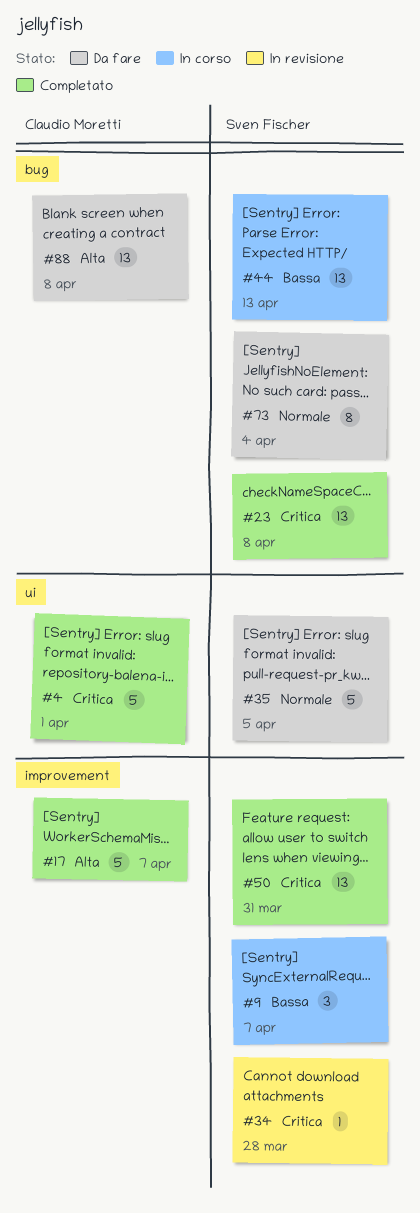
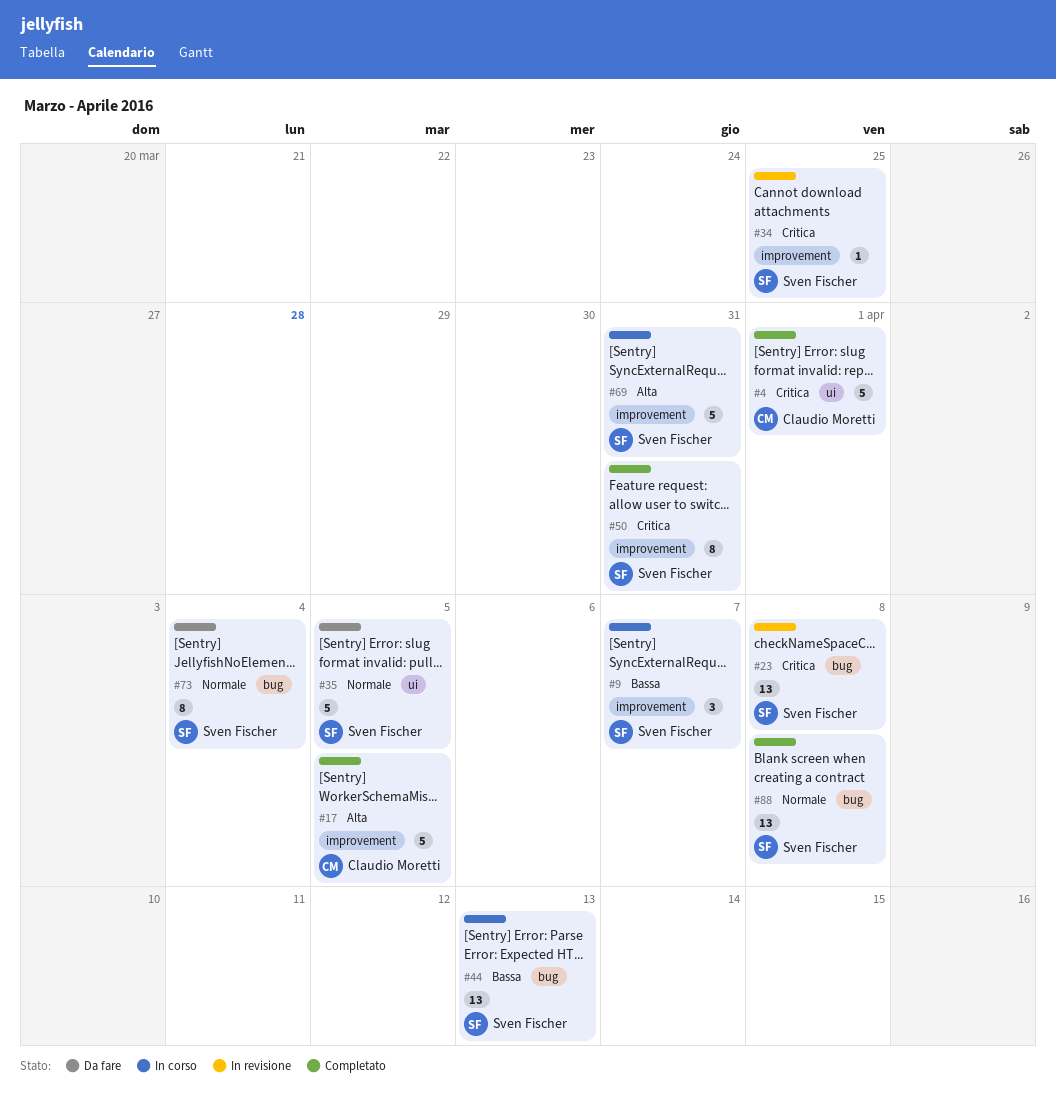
#17, due: Apr 7 -> Apr 5
#23, status: Completato -> In revisione
#34, due: Mar 28 -> Mar 25
#50, estimate: 13 -> 8
#69: none -> present
#88, status: Da fare -> Completato
#88, owner: Claudio Moretti -> Sven Fischer
#88, priority: Alta -> Normale

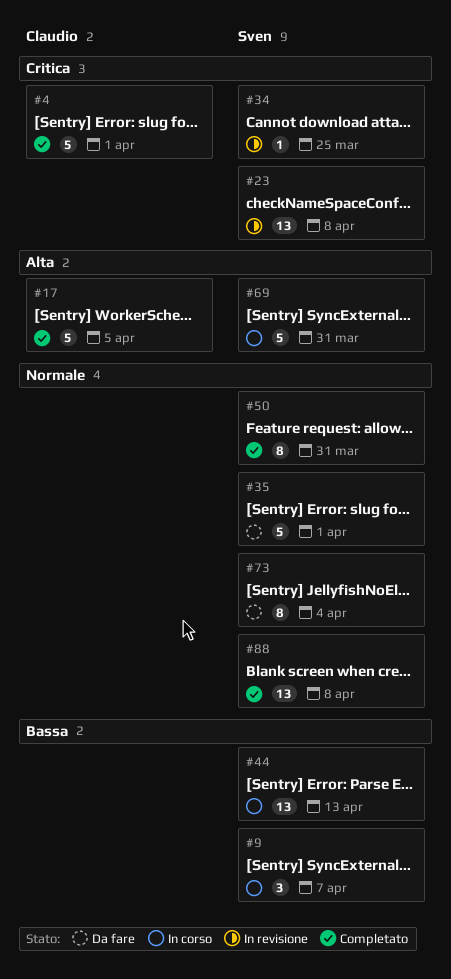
#35, due: Apr 5 -> Apr 1
#50, priority: Critica -> Normale

